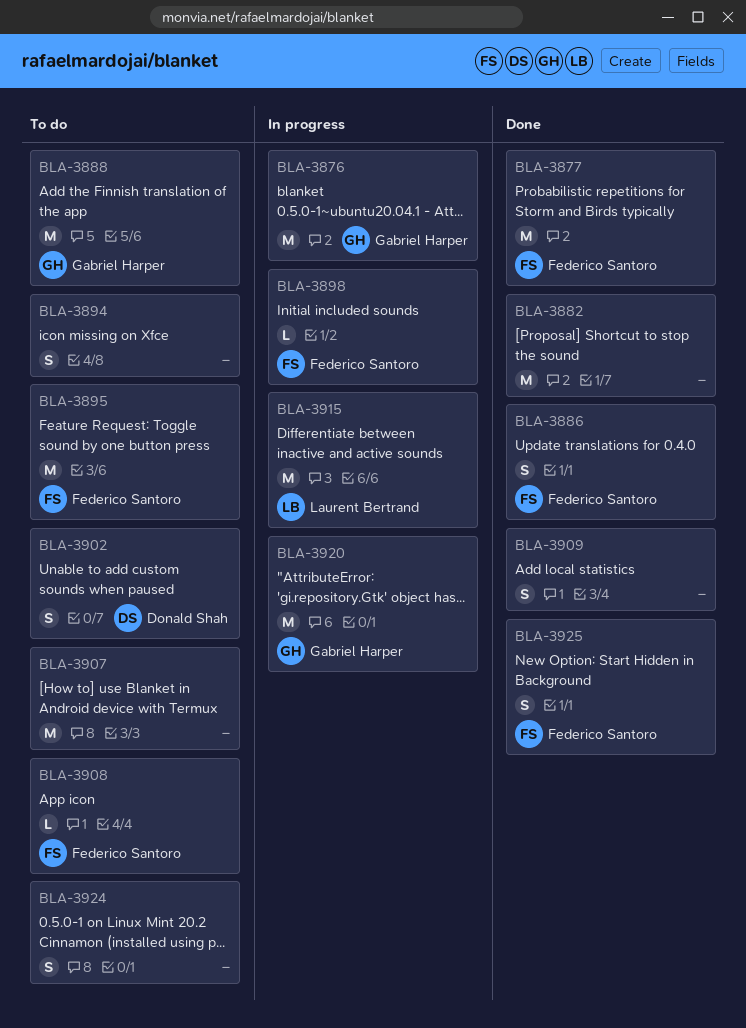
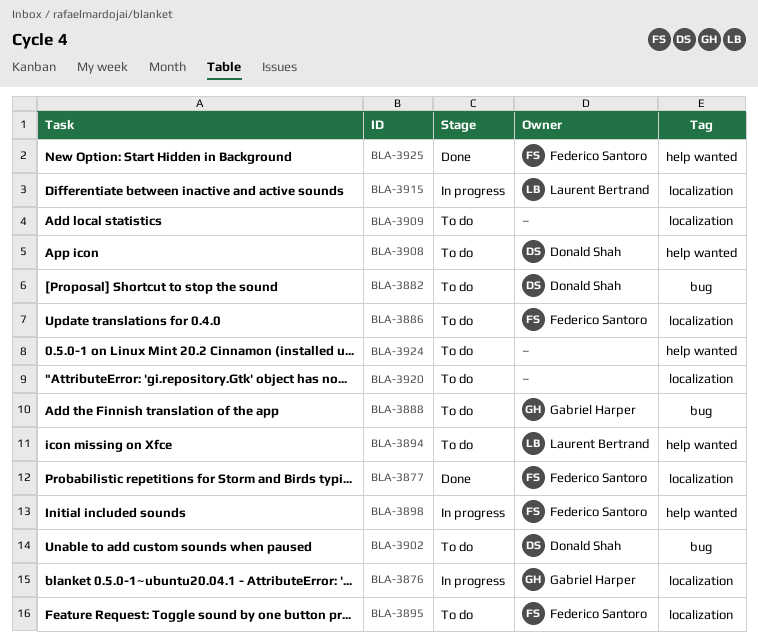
BLA-3882, status: Done -> To do
BLA-3882, owner: none -> Donald Shah
BLA-3886, status: Done -> To do
BLA-3894, owner: none -> Laurent Bertrand
BLA-3907: present -> none
BLA-3908, owner: Federico Santoro -> Donald Shah
BLA-3909, status: Done -> To do
BLA-3920, status: In progress -> To do
BLA-3920, owner: Gabriel Harper -> none

